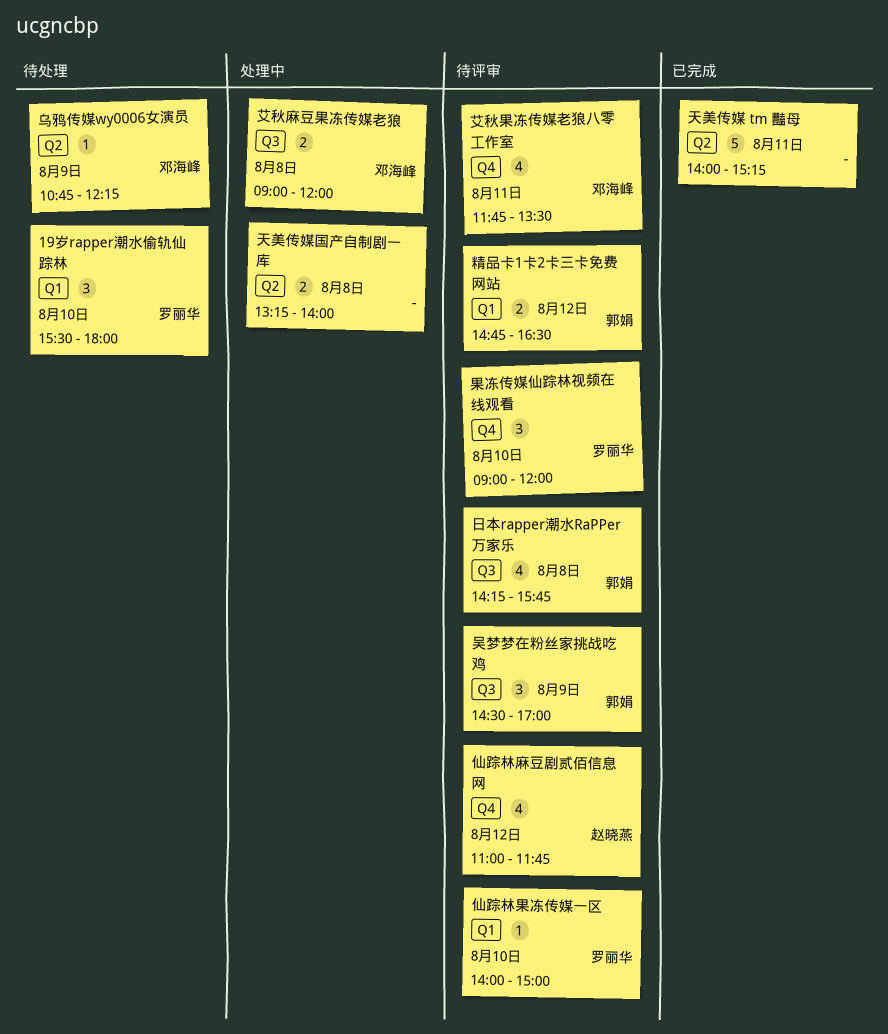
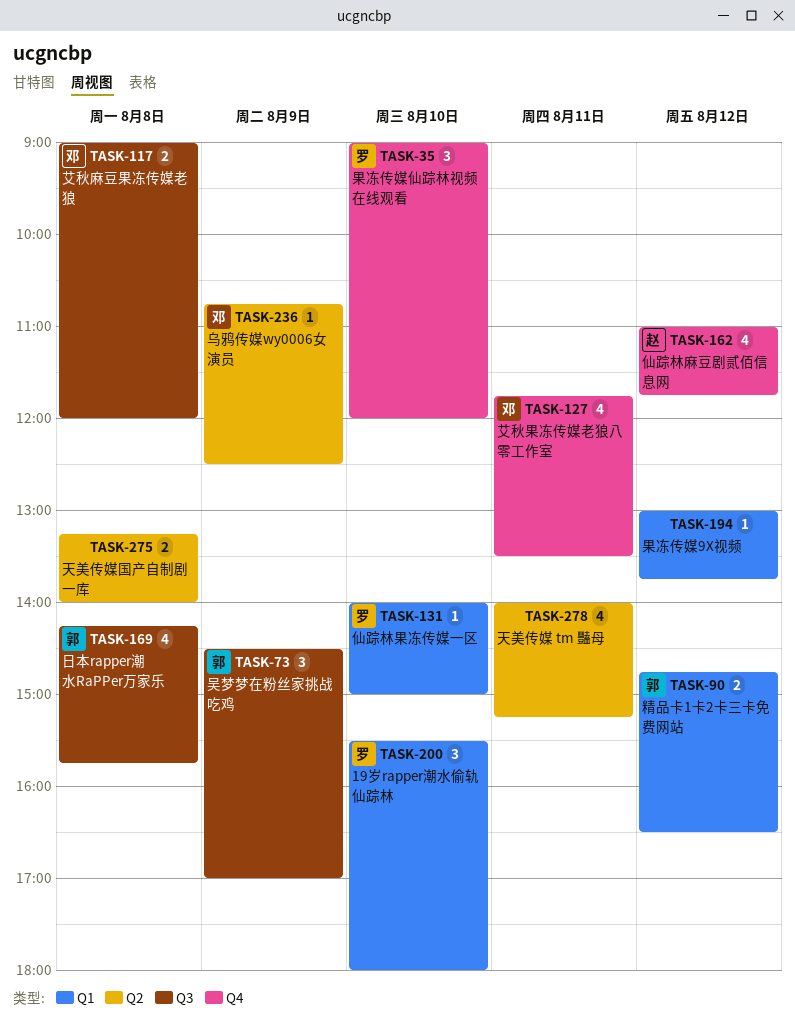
乌鸦传媒wy0006女演员, ends: 12:15 -> 12:30
天美传媒 tm 豔母, estimate: 5 -> 4
果冻传媒9X视频: none -> present

